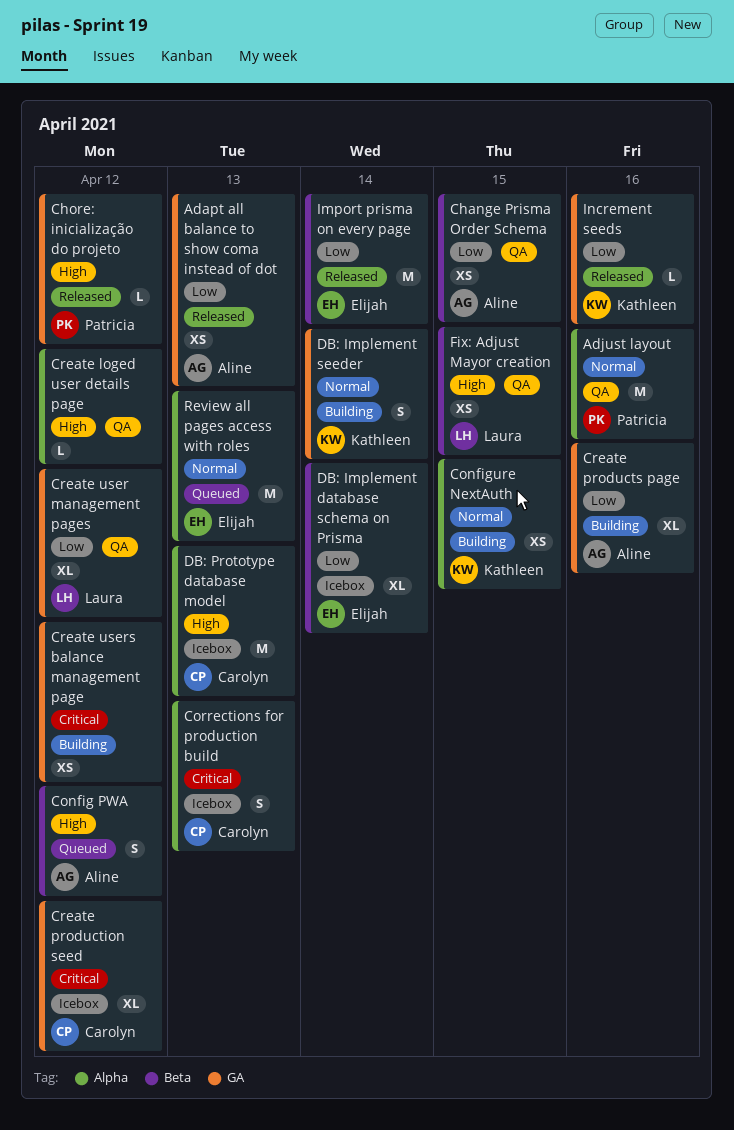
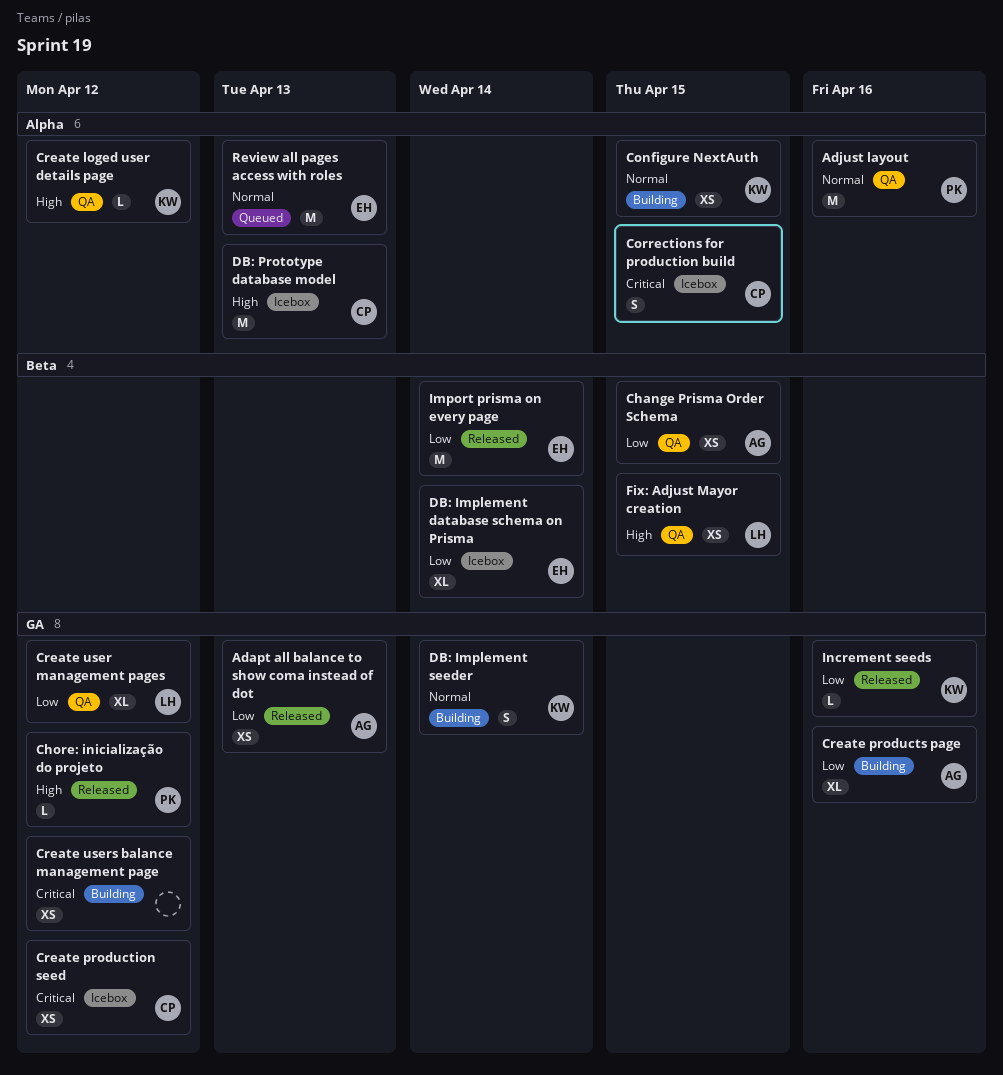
Config PWA: present -> none
Corrections for production build, due: Apr 13 -> Apr 15
Create loged user details page, owner: none -> Kathleen
Create production seed, estimate: XL -> XS

